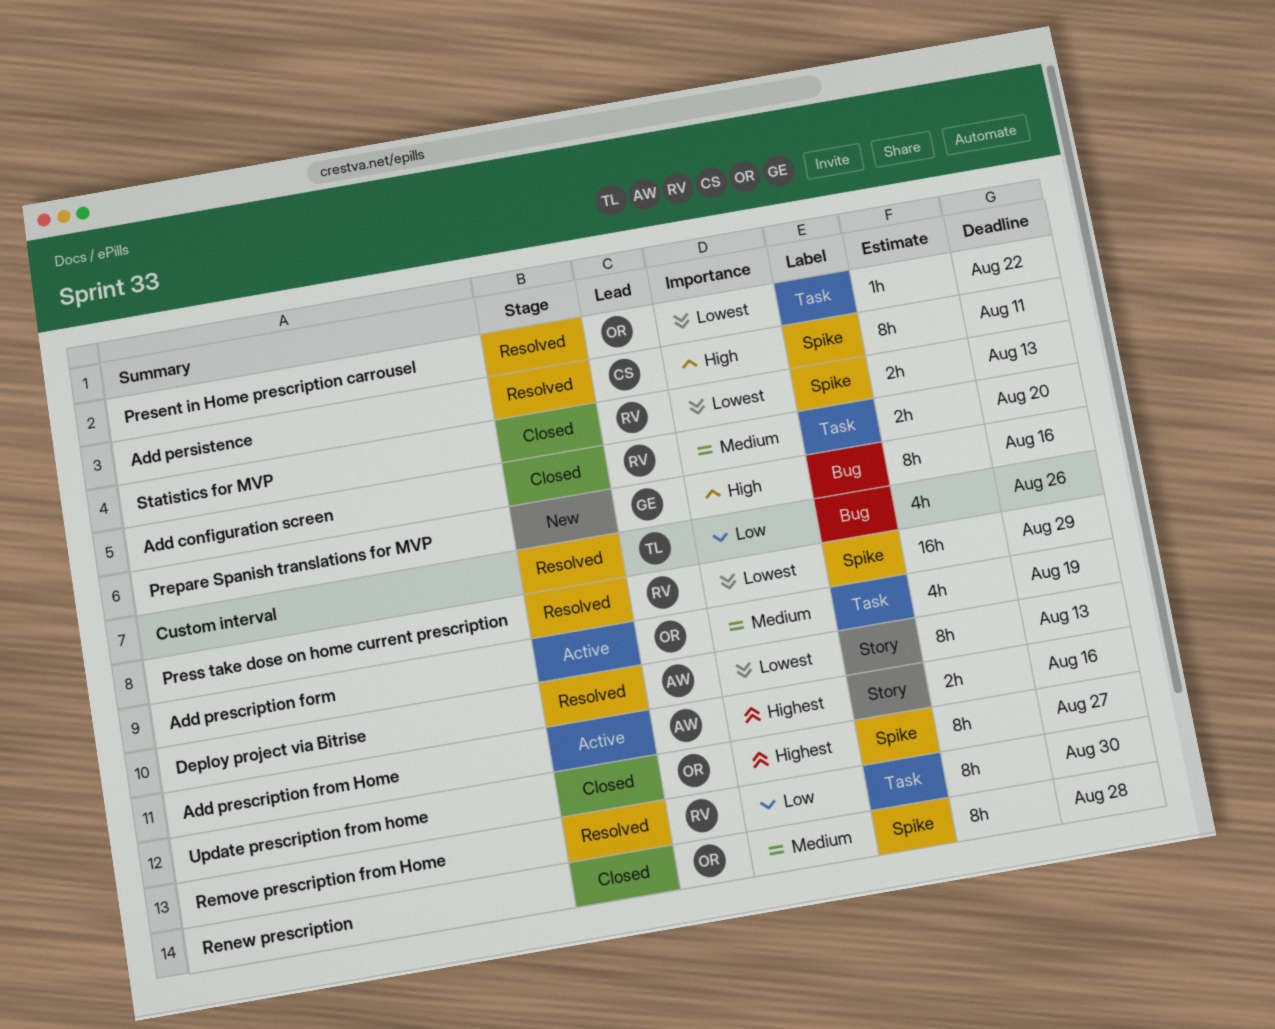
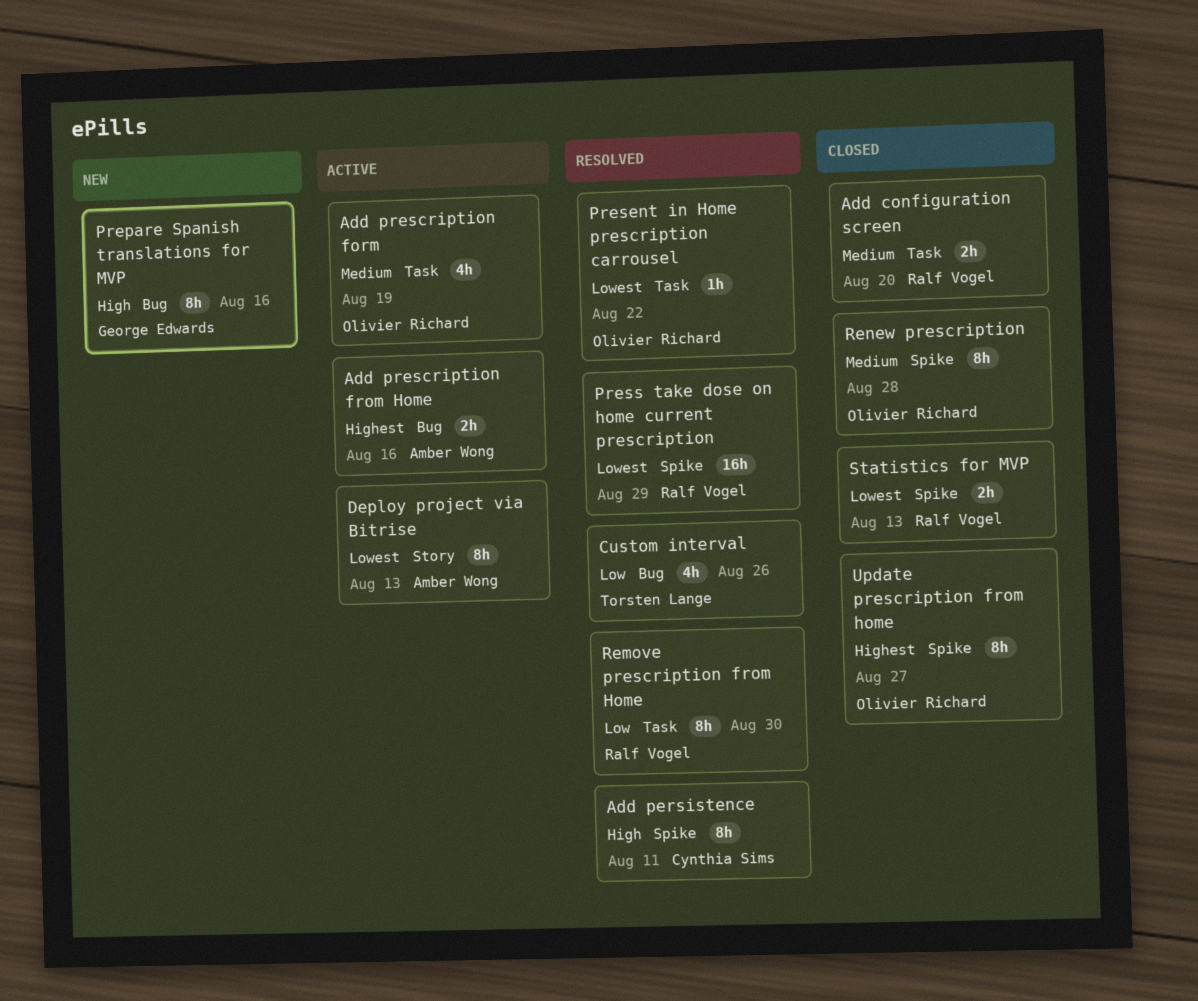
Add prescription from Home, label: Story -> Bug
Deploy project via Bitrise, status: Resolved -> Active

